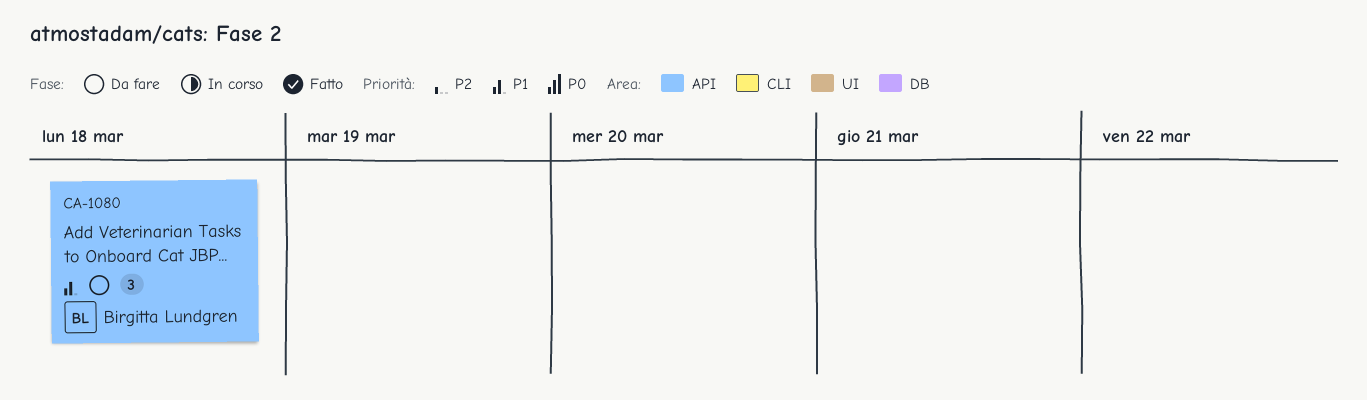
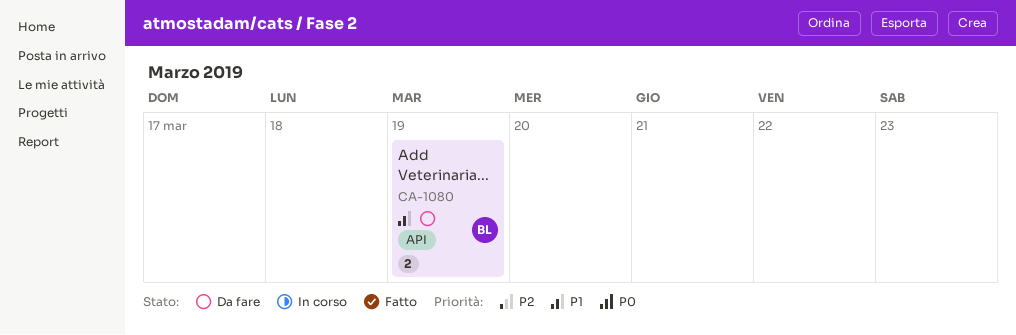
CA-1080, estimate: 3 -> 2
CA-1080, due: Mar 18 -> Mar 19

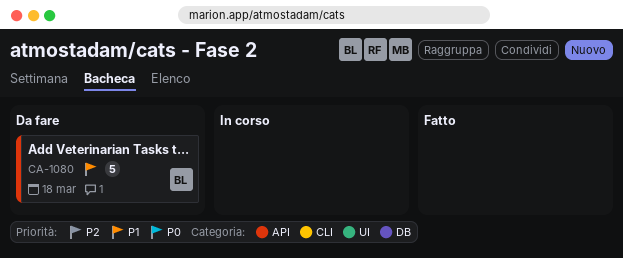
CA-1080, estimate: 2 -> 5
CA-1080, due: Mar 19 -> Mar 18

